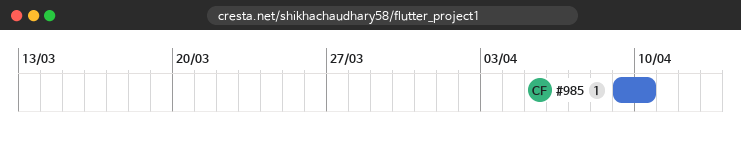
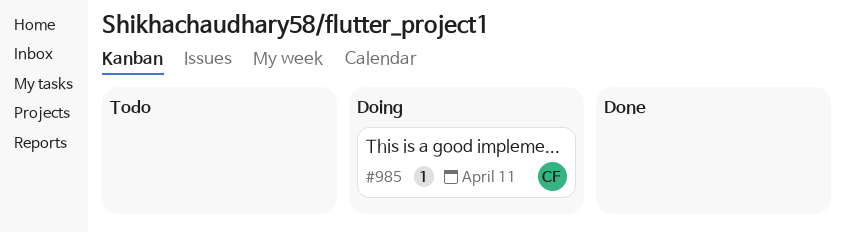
#985, due: Apr 10 -> Apr 11

